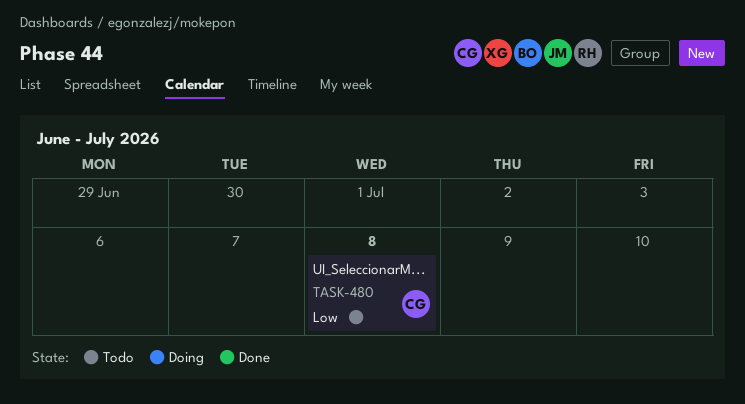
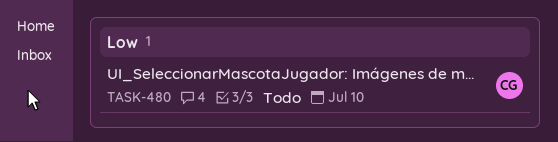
TASK-480, due: Jul 8 -> Jul 10

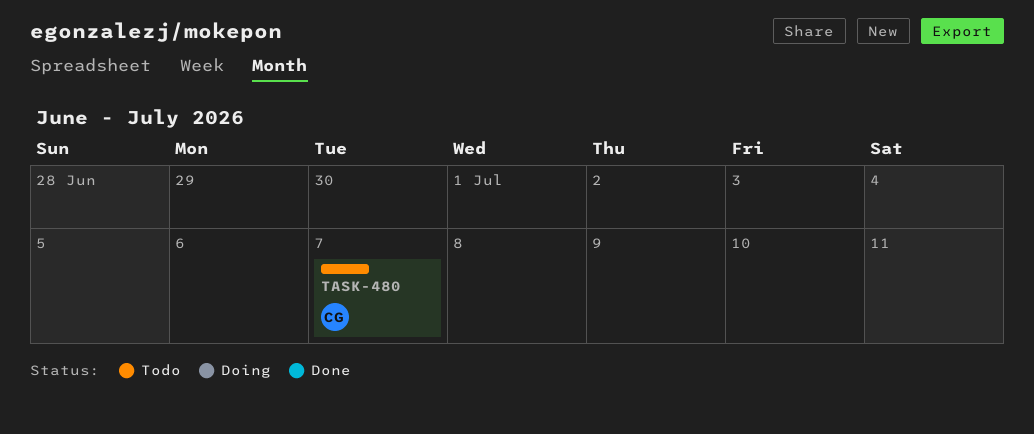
TASK-480, due: Jul 10 -> Jul 7

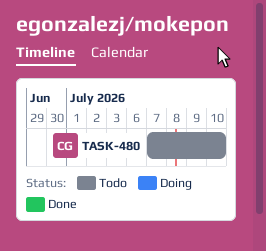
TASK-480, due: Jul 7 -> Jul 10

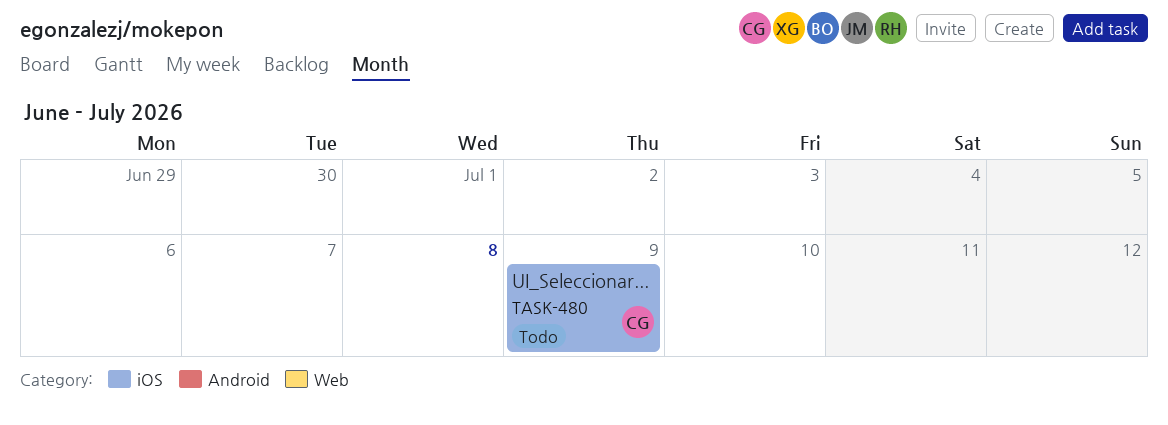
TASK-480, due: Jul 10 -> Jul 9

